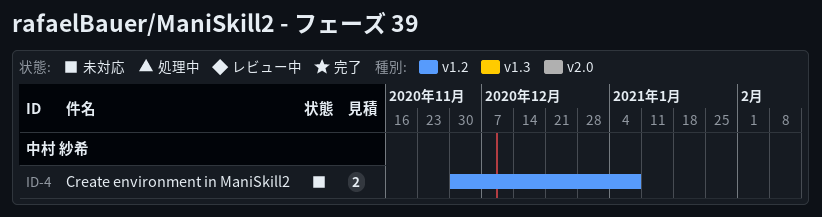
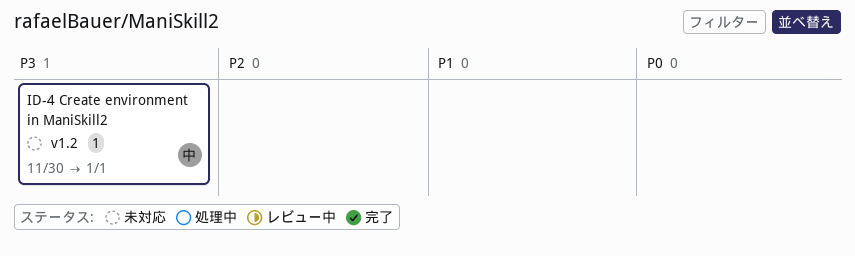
ID-4, estimate: 2 -> 1
ID-4, due: Jan 8 -> Jan 1

